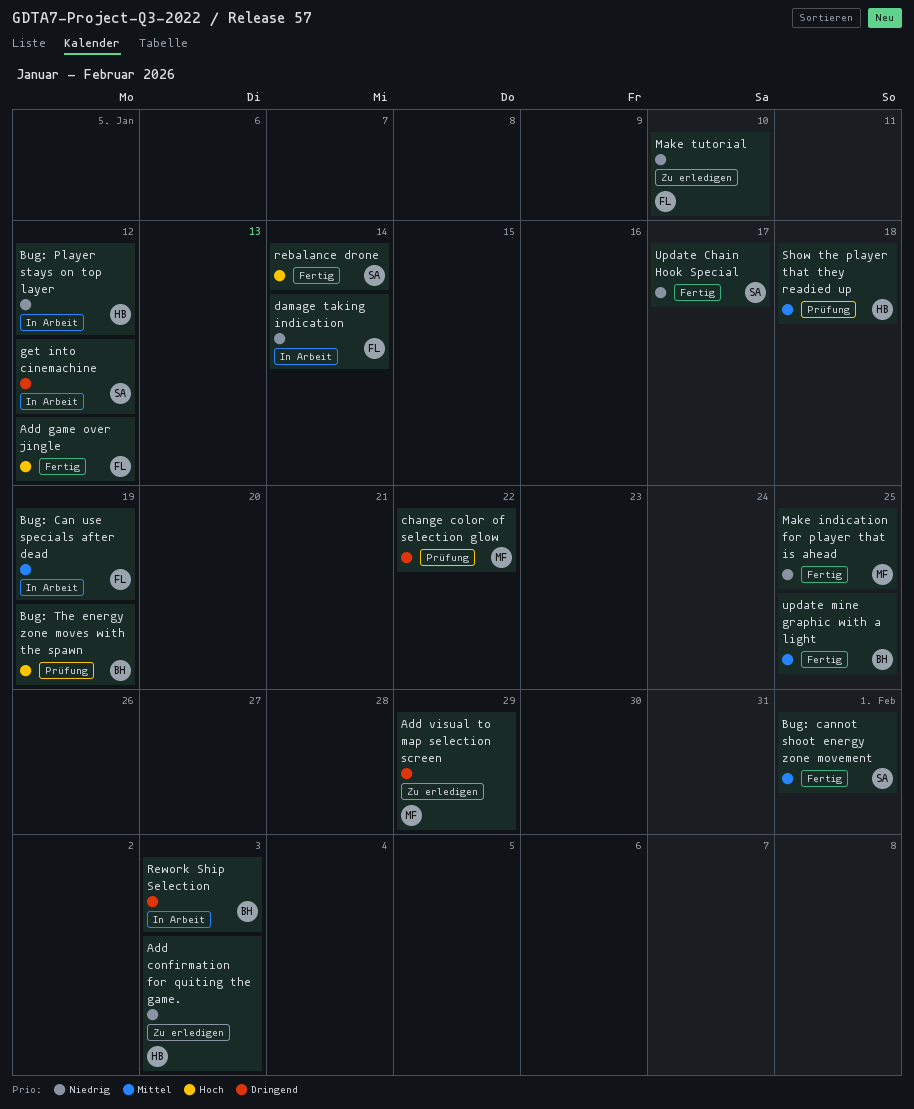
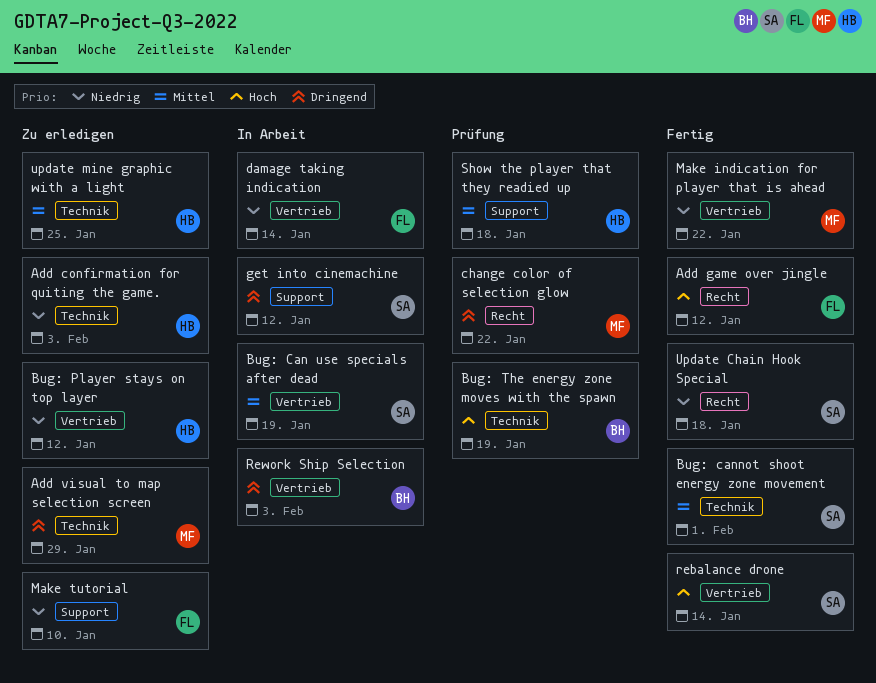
Bug: Can use specials after dead, owner: FL -> SA
Bug: Player stays on top layer, status: In Arbeit -> Zu erledigen
Make indication for player that is ahead, due: Jan 25 -> Jan 22
Update Chain Hook Special, due: Jan 17 -> Jan 18
update mine graphic with a light, status: Fertig -> Zu erledigen
update mine graphic with a light, owner: BH -> HB

